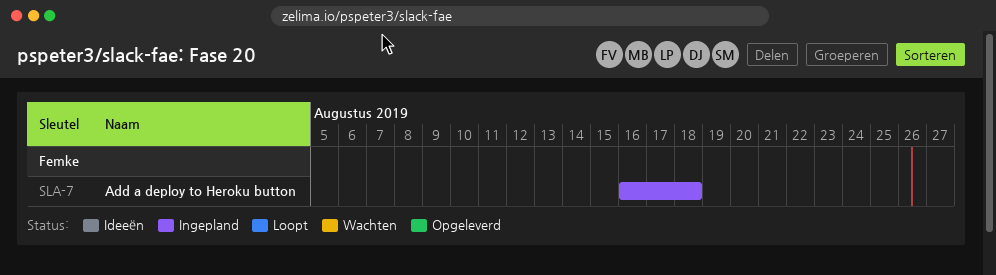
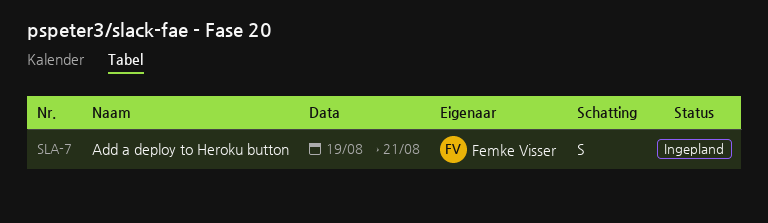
SLA-7, start: Aug 16 -> Aug 19
SLA-7, due: Aug 18 -> Aug 21

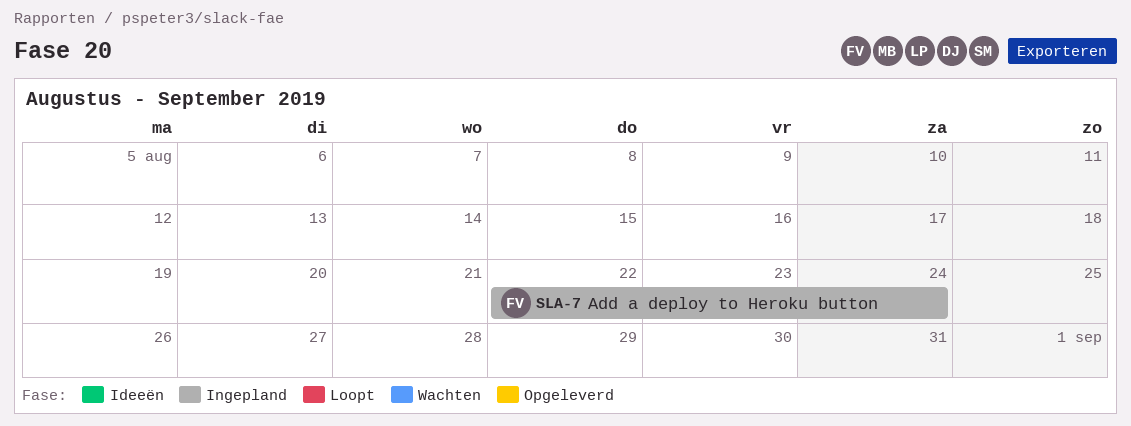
SLA-7, start: Aug 19 -> Aug 22
SLA-7, due: Aug 21 -> Aug 24

